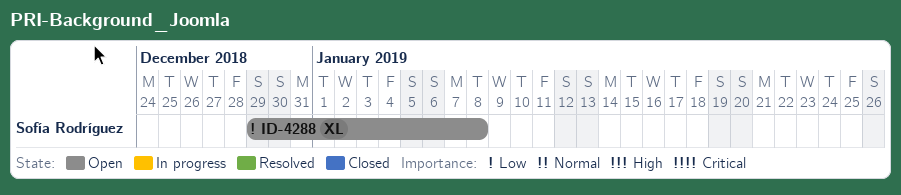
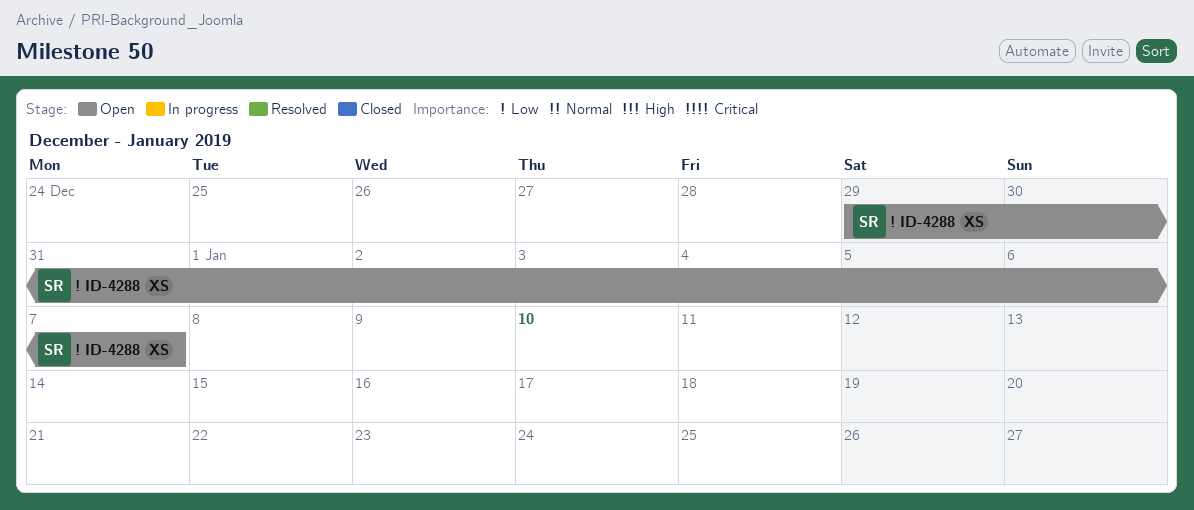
ID-4288, estimate: XL -> XS
ID-4288, due: Jan 8 -> Jan 7

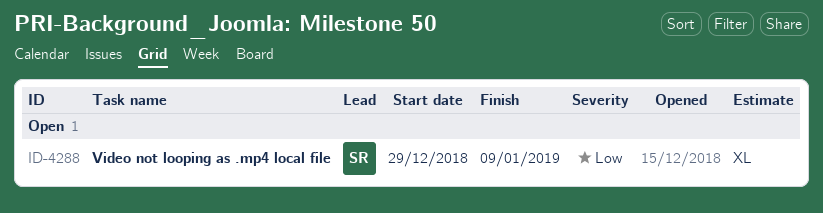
ID-4288, estimate: XS -> XL
ID-4288, due: Jan 7 -> Jan 9

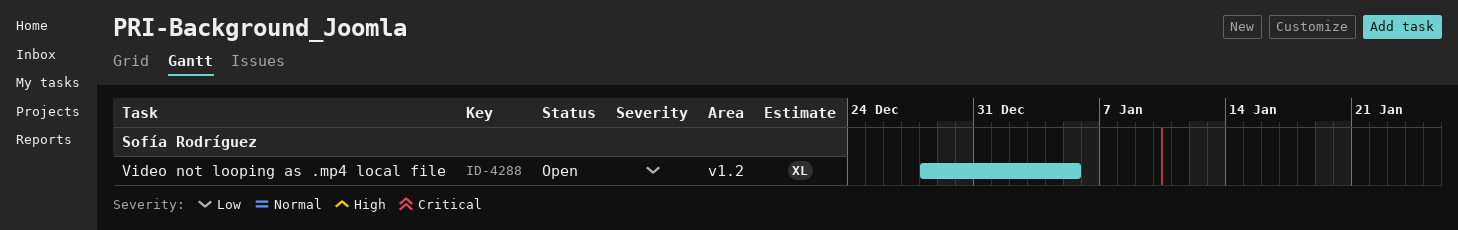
ID-4288, start: Dec 29 -> Dec 28
ID-4288, due: Jan 9 -> Jan 5

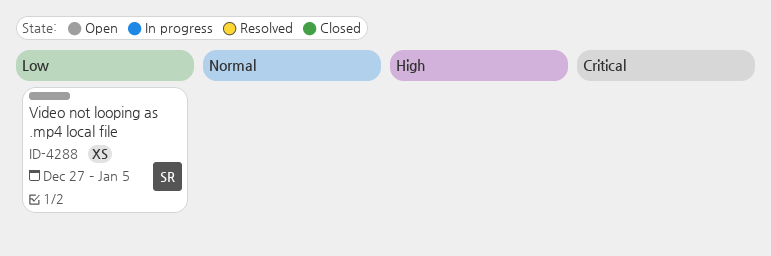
ID-4288, estimate: XL -> XS
ID-4288, start: Dec 28 -> Dec 27

